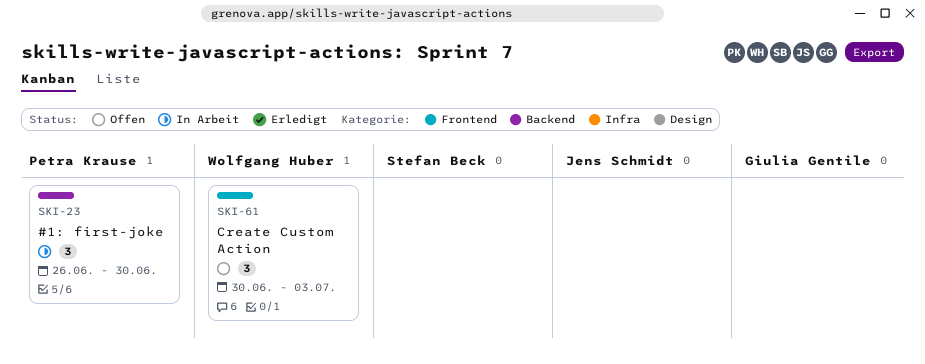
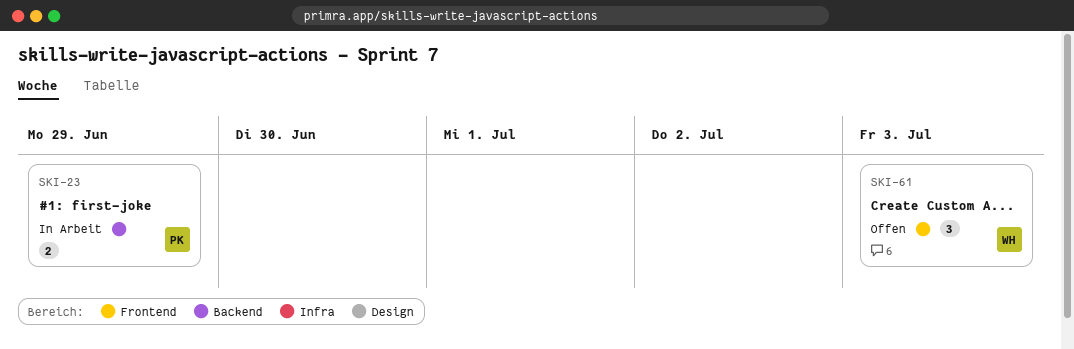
SKI-23, estimate: 3 -> 2
SKI-23, due: Jun 30 -> Jun 29

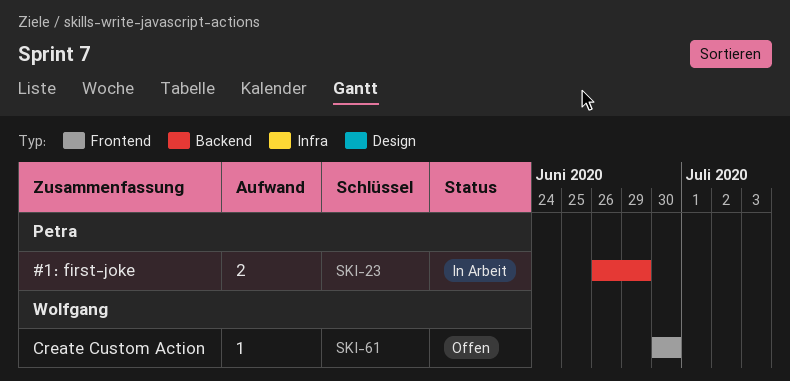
SKI-61, estimate: 3 -> 1
SKI-61, due: Jul 3 -> Jun 30

